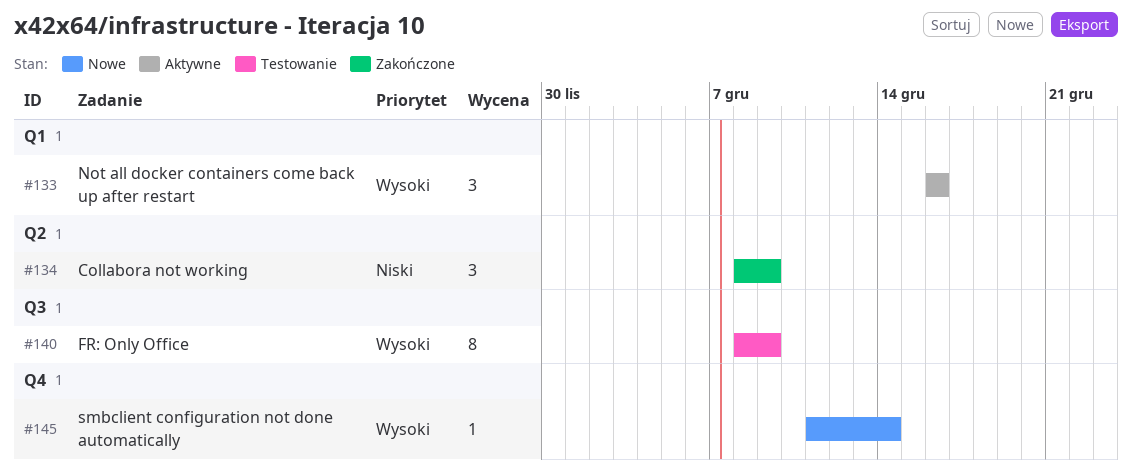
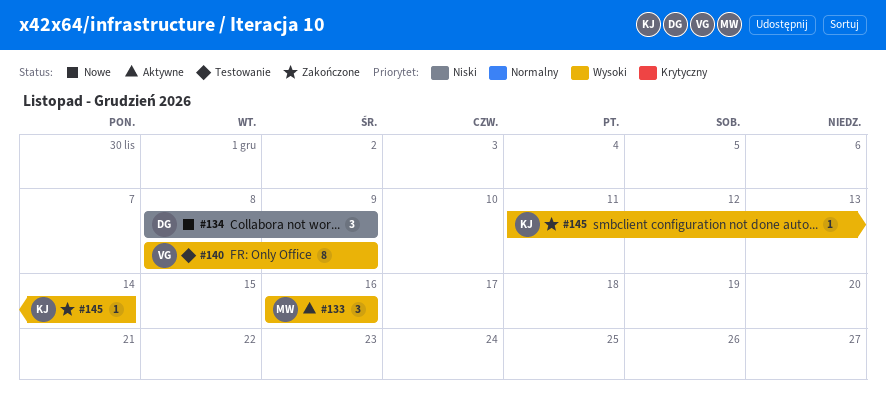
#134, status: Zakończone -> Nowe
#145, status: Nowe -> Zakończone

